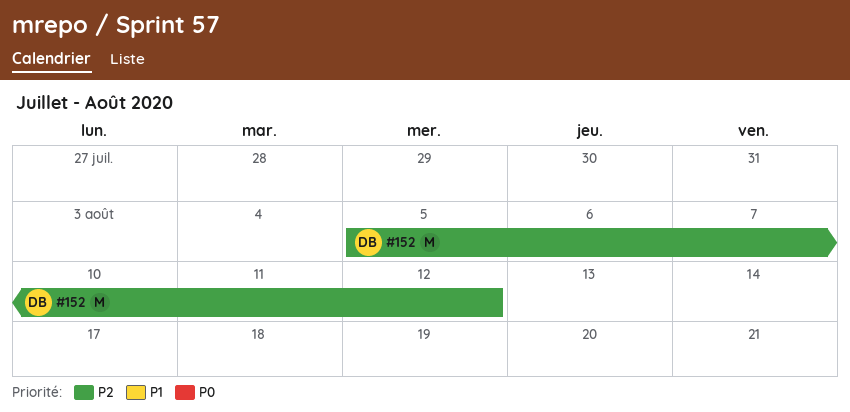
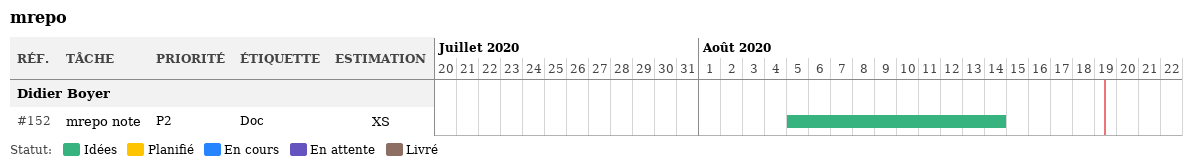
#152, estimate: M -> XS
#152, due: Aug 12 -> Aug 14

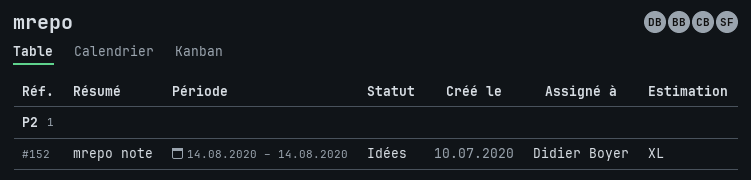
#152, estimate: XS -> XL
#152, start: Aug 5 -> Aug 14

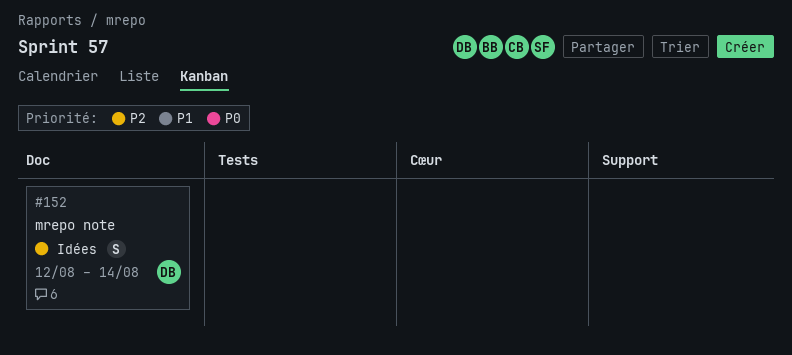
#152, estimate: XL -> S
#152, start: Aug 14 -> Aug 12

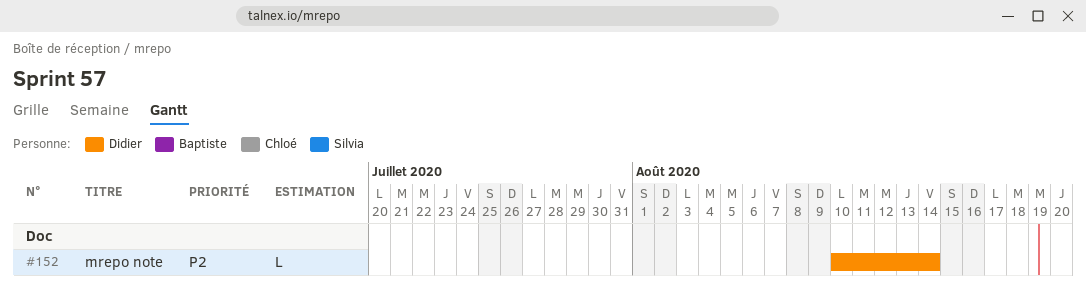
#152, estimate: S -> L
#152, start: Aug 12 -> Aug 10

